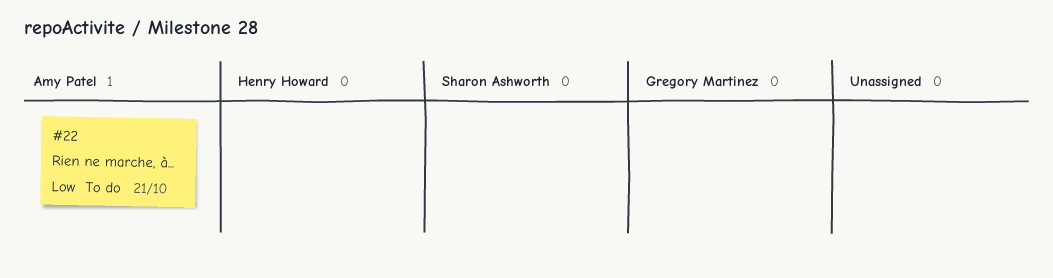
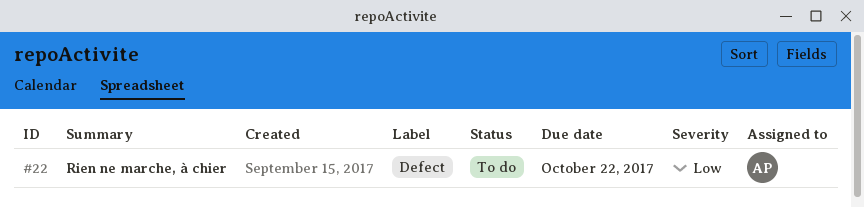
#22, due: Oct 21 -> Oct 22

